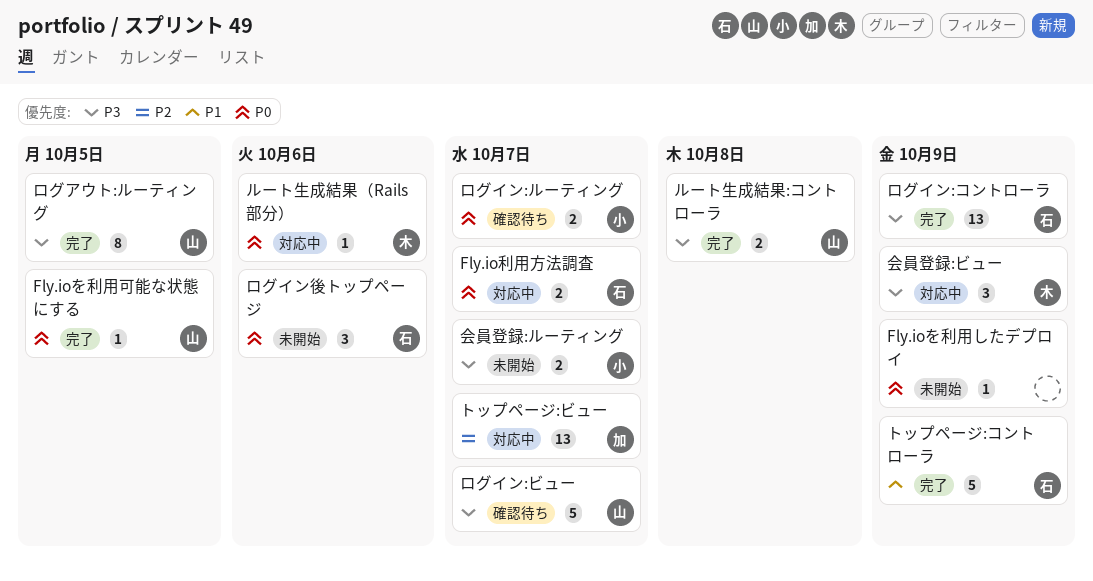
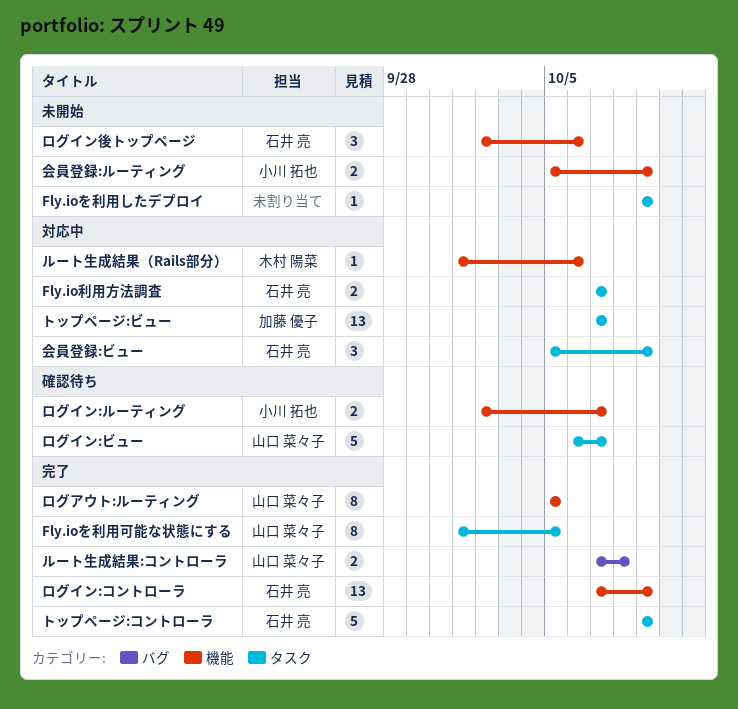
Fly.ioを利用可能な状態にする, estimate: 1 -> 8
会員登録:ビュー, owner: 木村 陽菜 -> 石井 亮
会員登録:ルーティング, due: Oct 7 -> Oct 9

